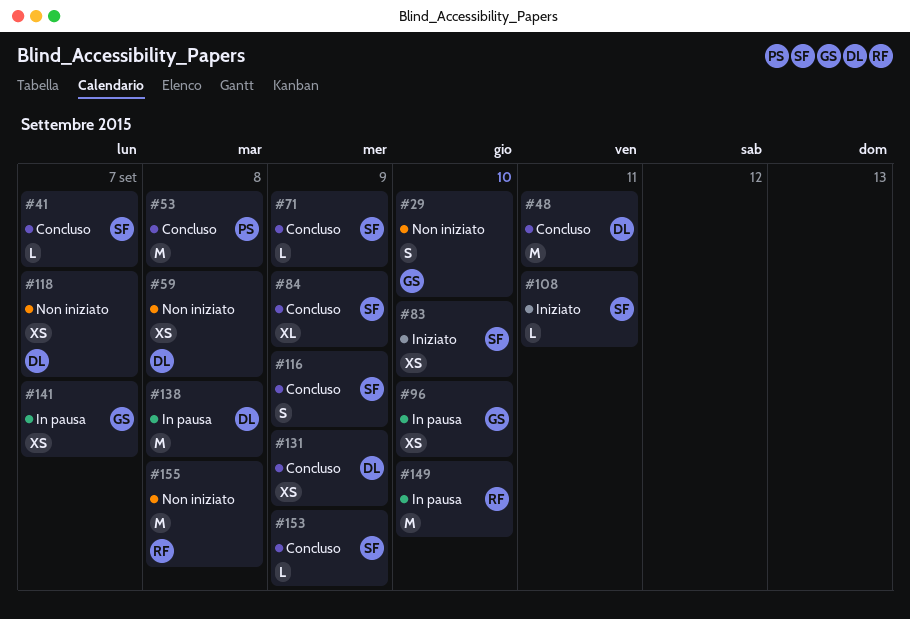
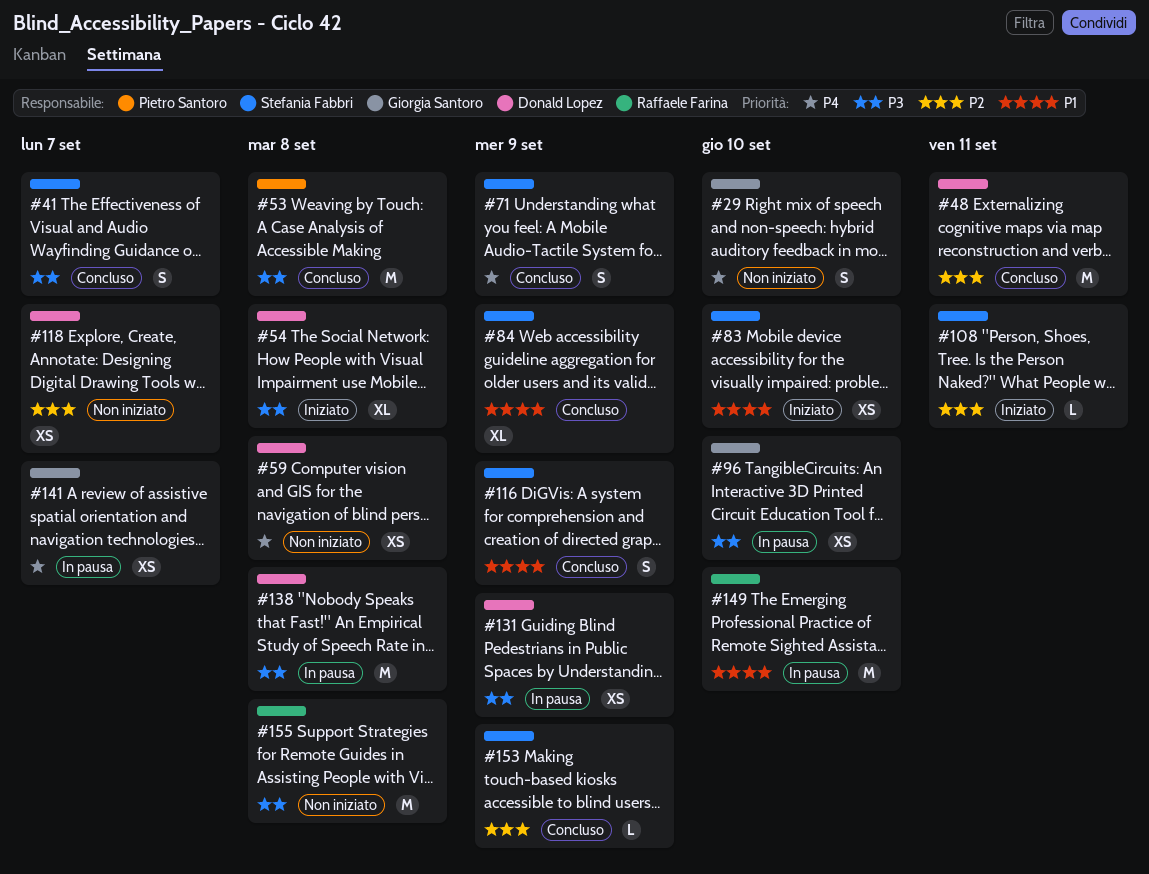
#41, estimate: L -> S
#54: none -> present
#71, estimate: L -> S
#131, status: Concluso -> In pausa

